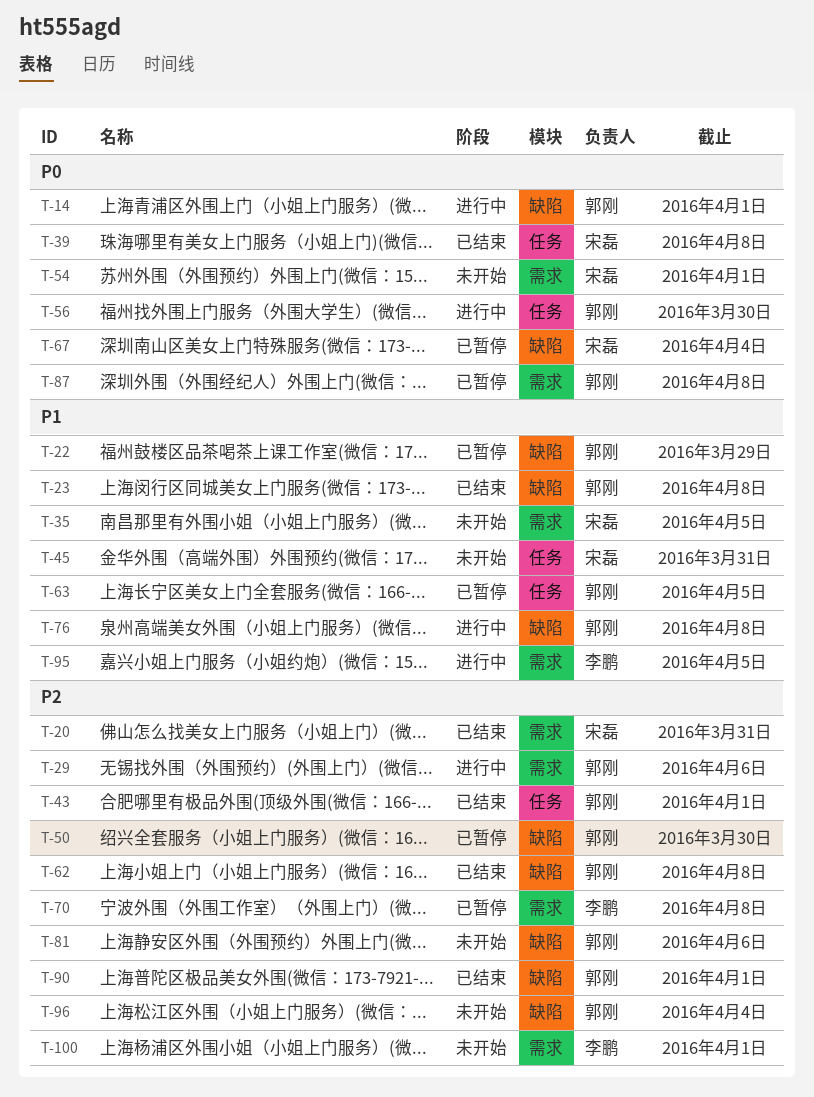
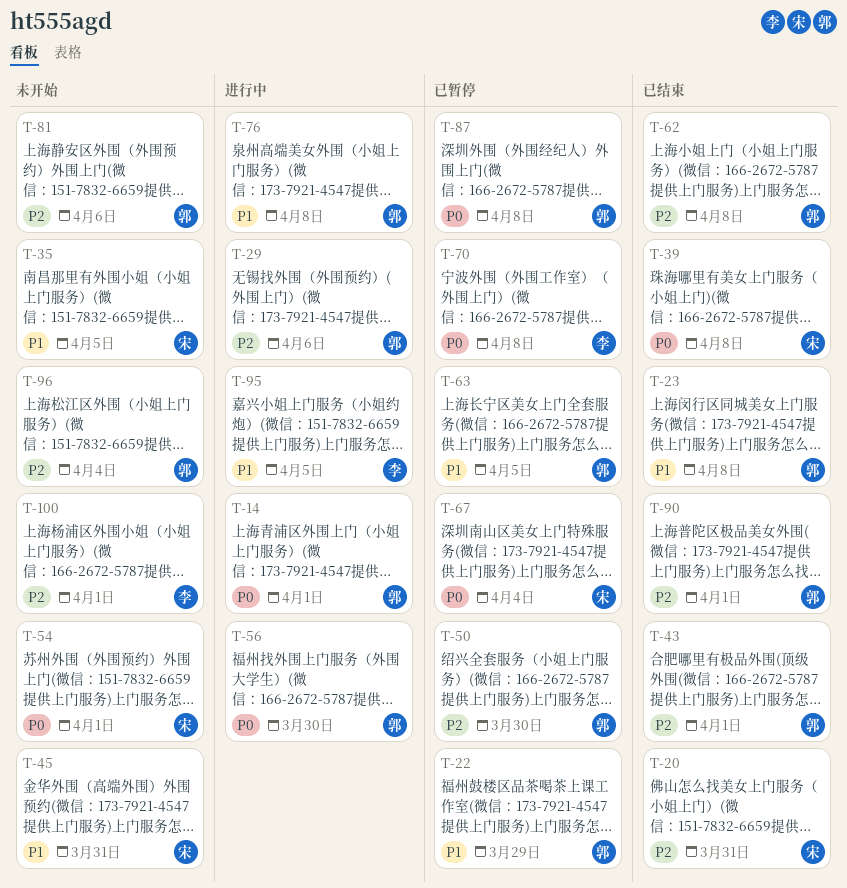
T-70, priority: P2 -> P0

